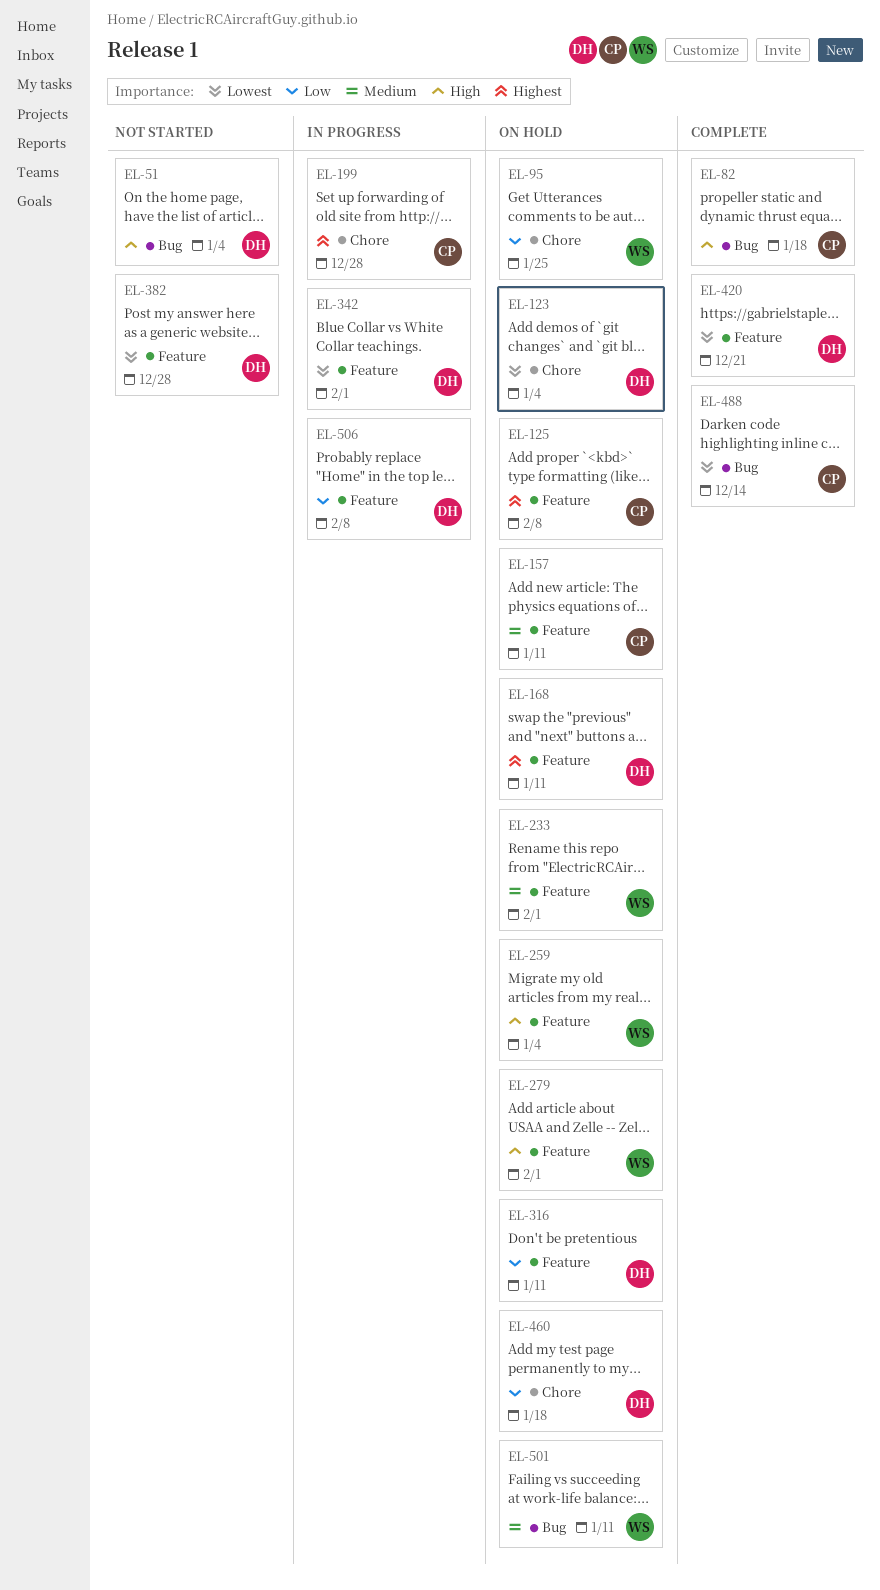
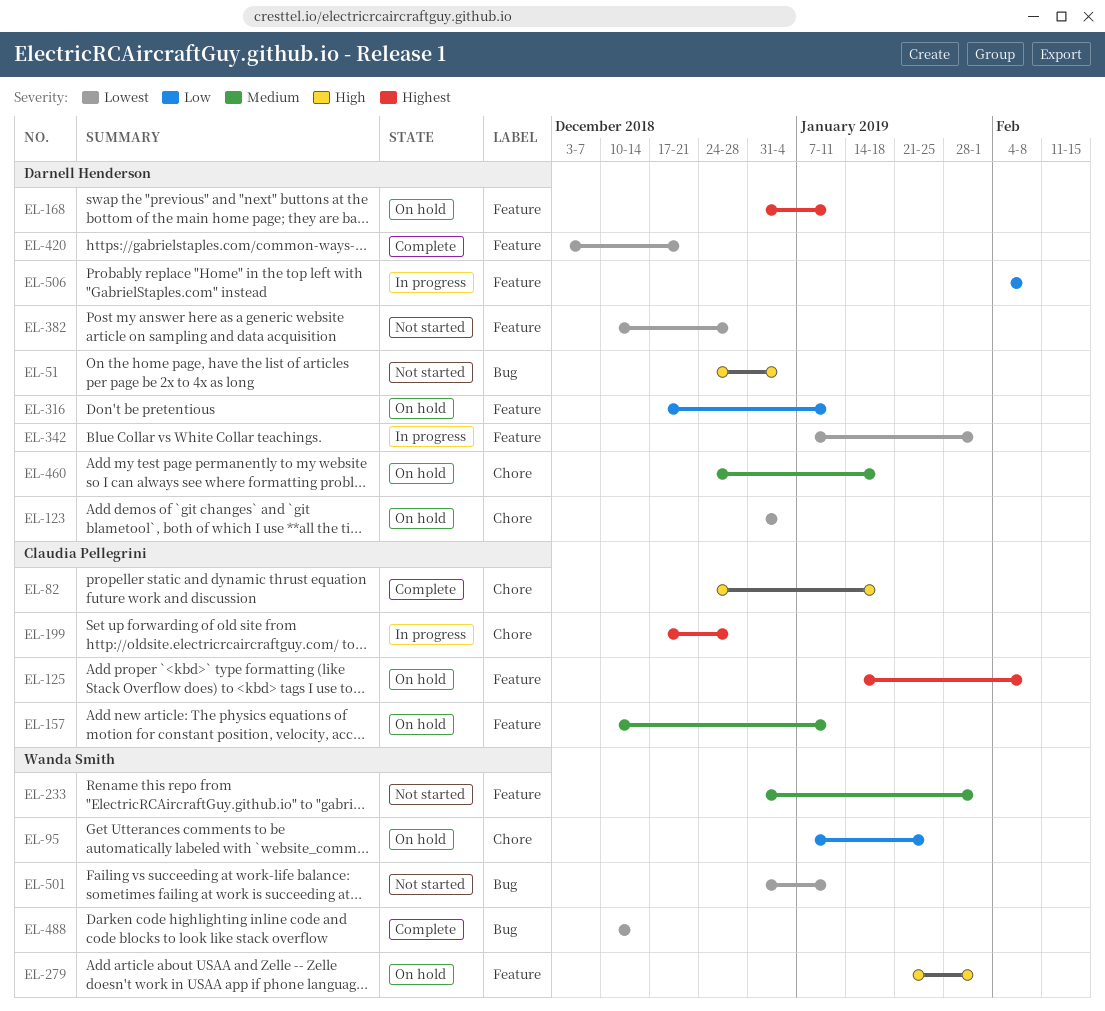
EL-82, label: Bug -> Chore
EL-233, status: On hold -> Not started
EL-259: present -> none
EL-460, priority: Low -> Medium
EL-488, owner: Claudia Pellegrini -> Wanda Smith
EL-501, status: On hold -> Not started
EL-501, priority: Medium -> Lowest

